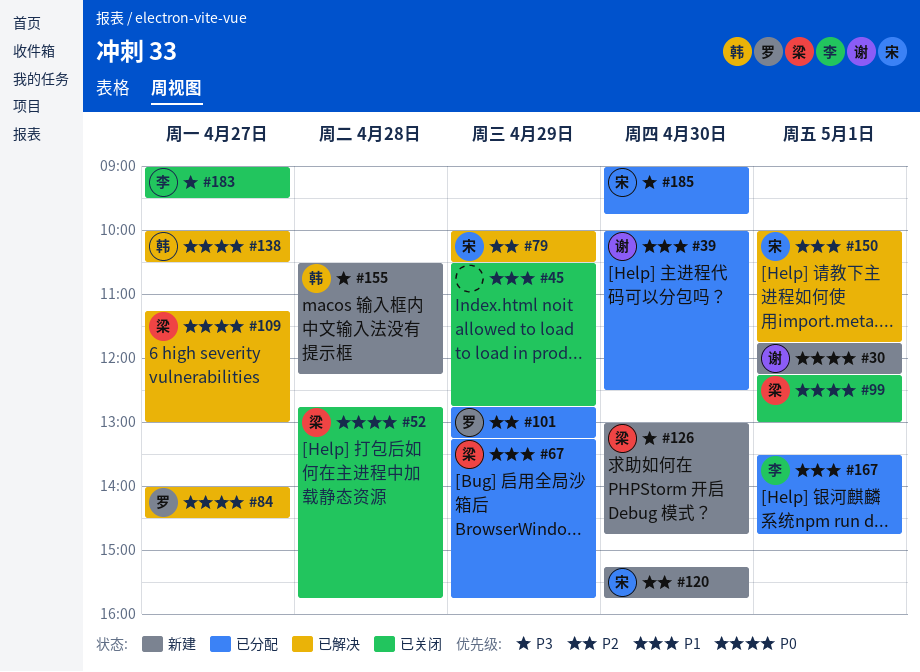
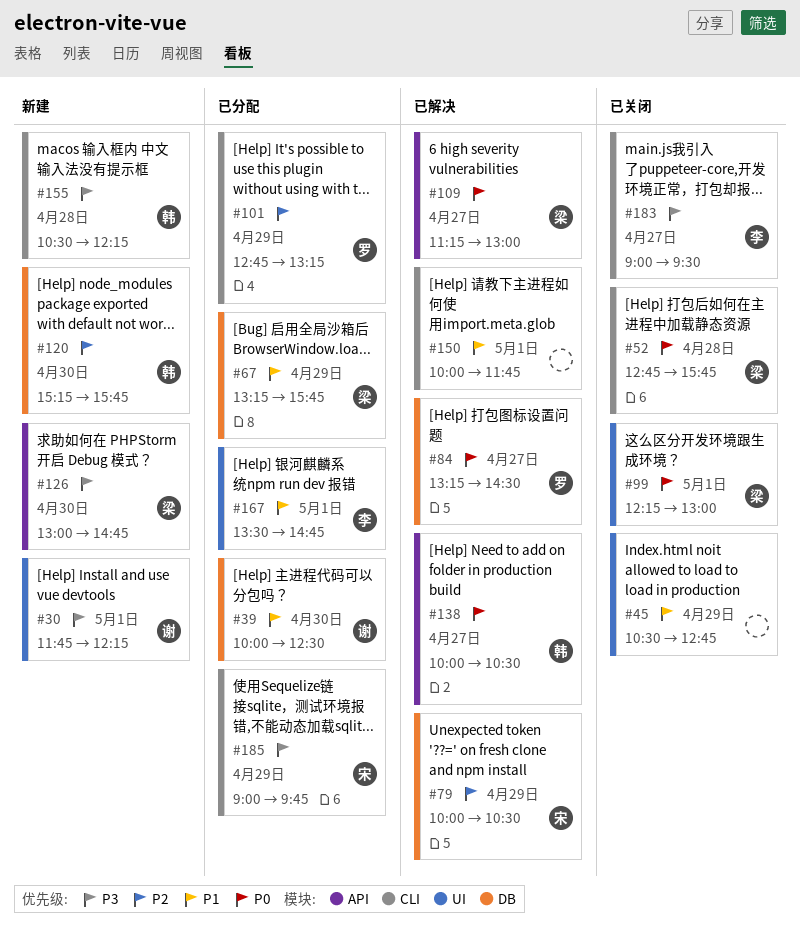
#30, priority: P0 -> P3
#84, begins: 14:00 -> 13:15
#120, owner: 宋 -> 韩
#150, owner: 宋 -> none
#185, day: Apr 30 -> Apr 29

